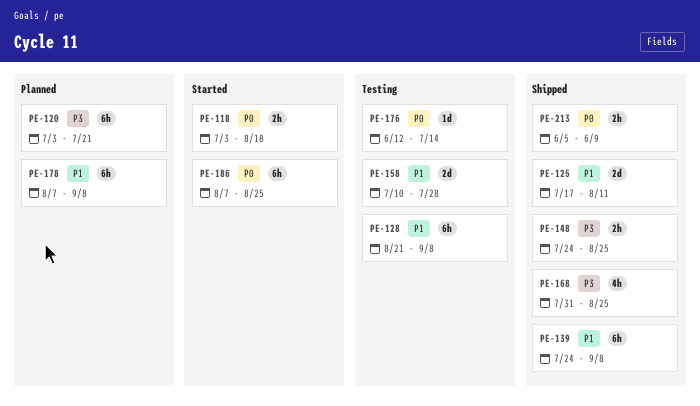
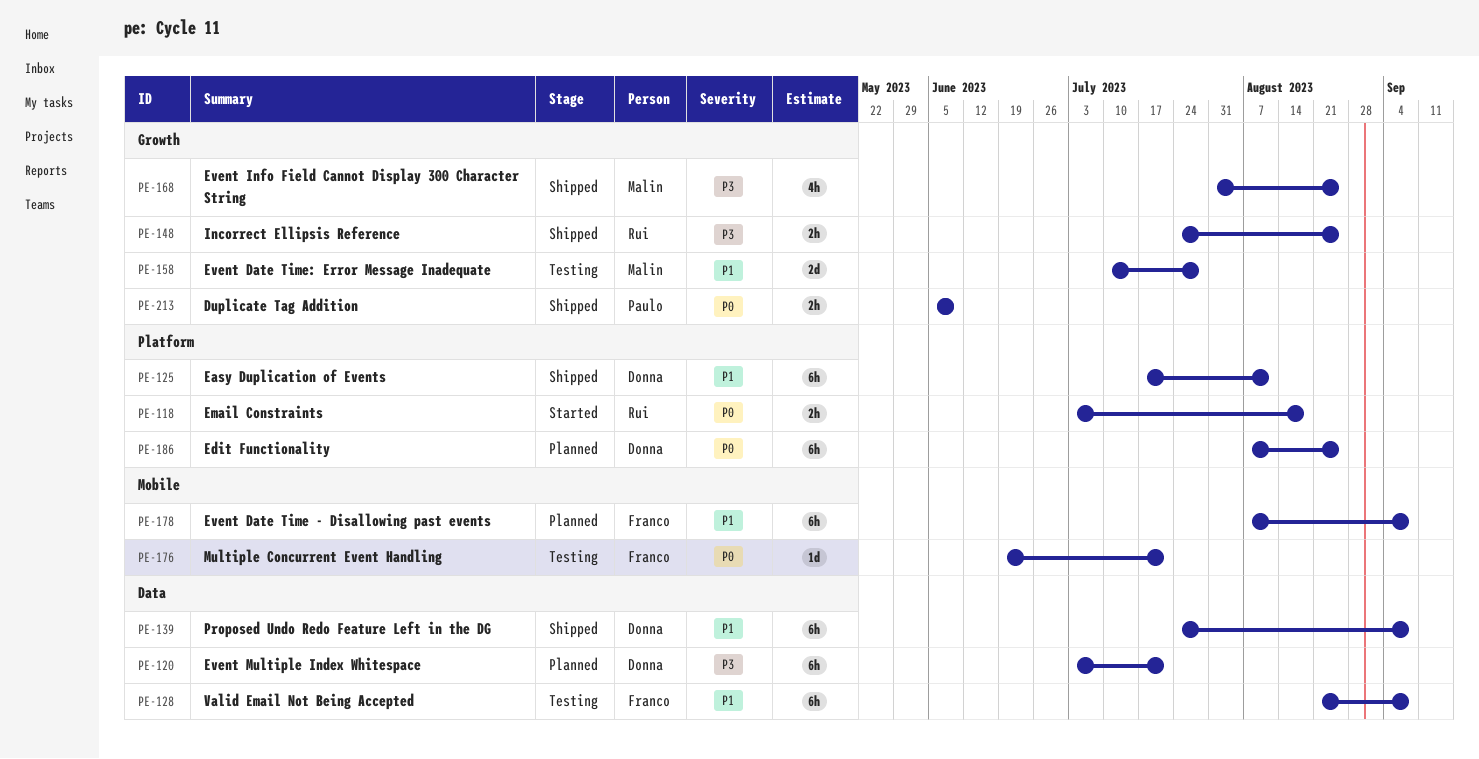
PE-125, estimate: 2d -> 6h
PE-176, start: Jun 12 -> Jun 19
PE-176, due: Jul 14 -> Jul 21
PE-186, status: Started -> Planned

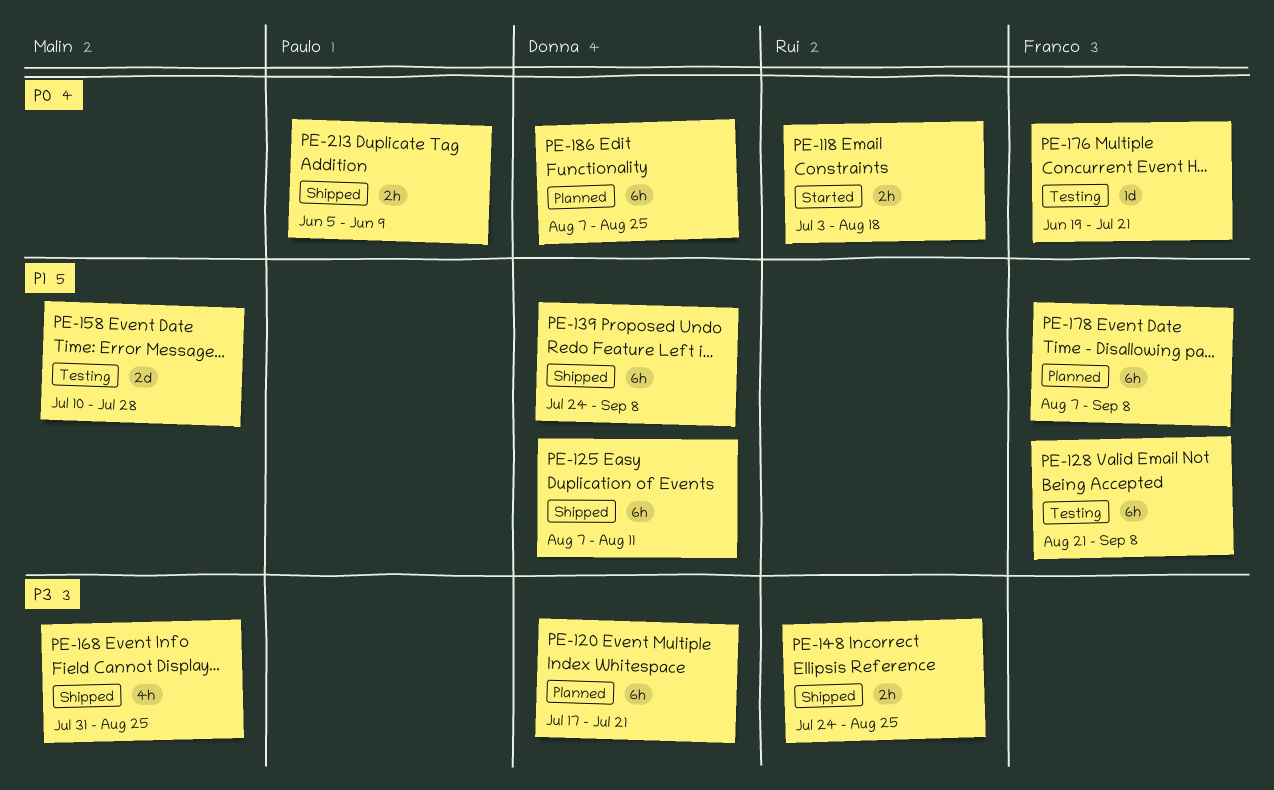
PE-120, start: Jul 3 -> Jul 17
PE-125, start: Jul 17 -> Aug 7

